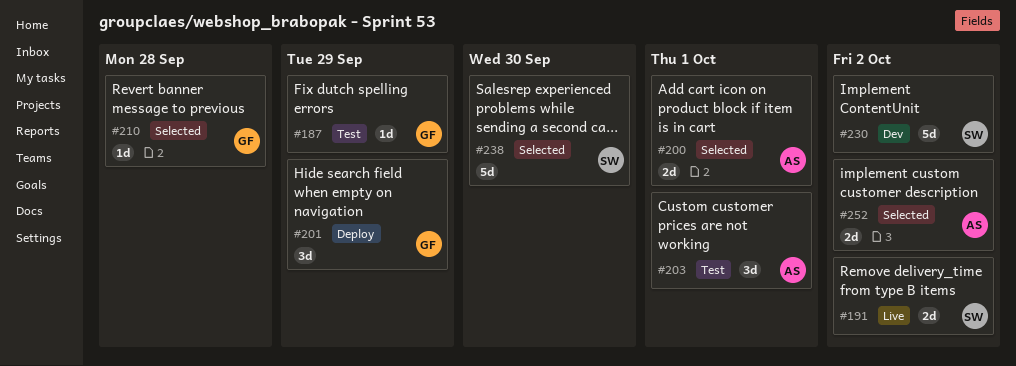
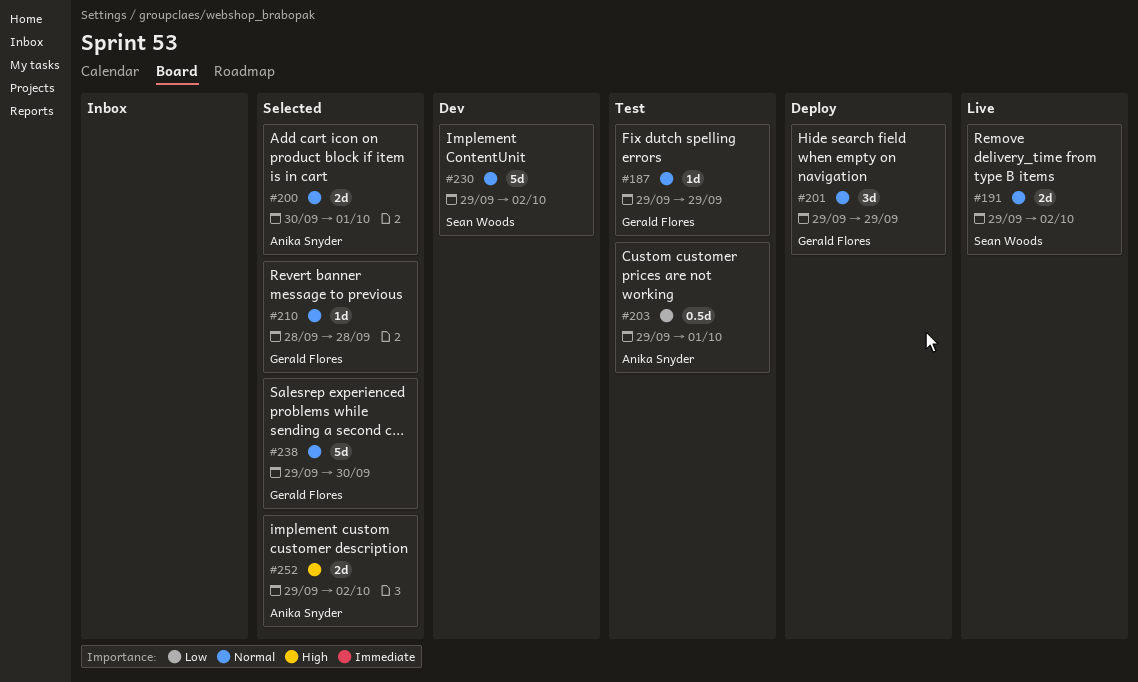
#203, estimate: 3d -> 0.5d
#238, owner: Sean Woods -> Gerald Flores

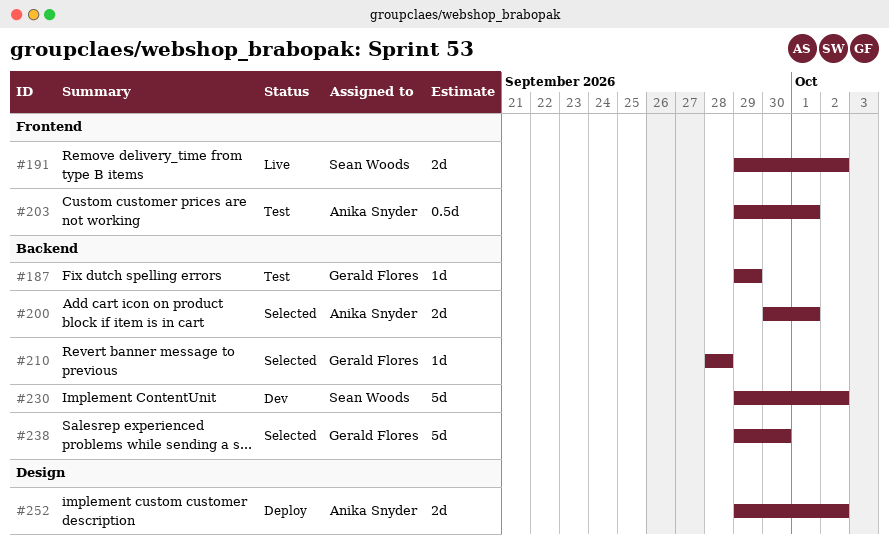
#201: present -> none
#252, status: Selected -> Deploy

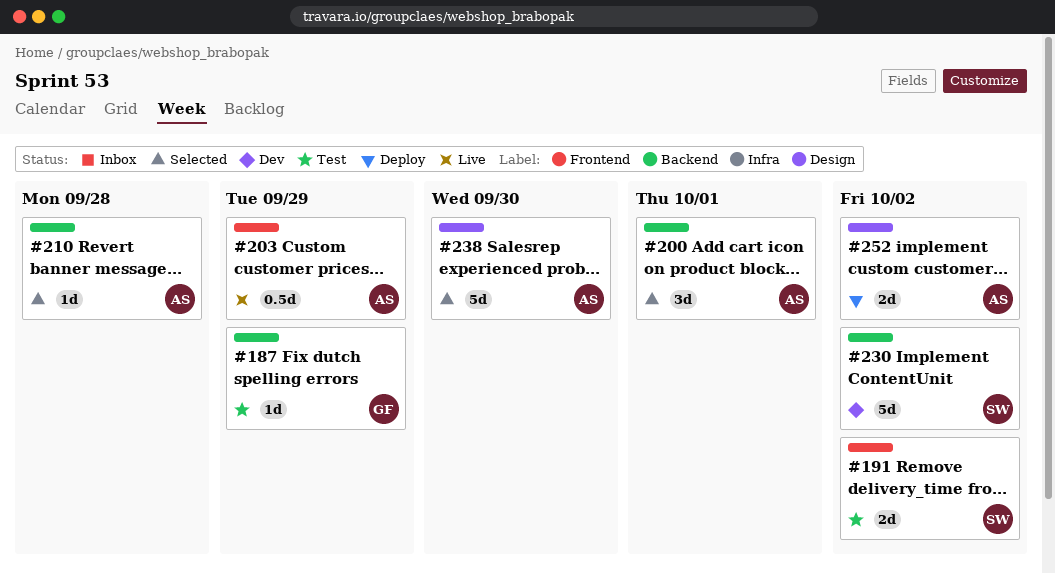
#191, status: Live -> Test
#200, estimate: 2d -> 3d
#203, status: Test -> Live
#203, due: Oct 1 -> Sep 29
#210, owner: Gerald Flores -> Anika Snyder
#238, owner: Gerald Flores -> Anika Snyder
#238, label: Backend -> Design

